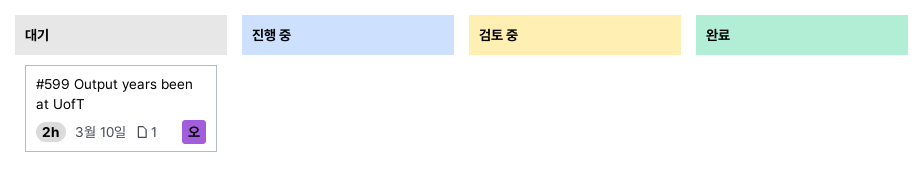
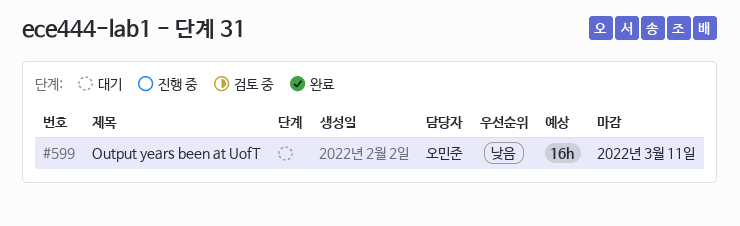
#599, estimate: 2h -> 16h
#599, due: Mar 10 -> Mar 11

